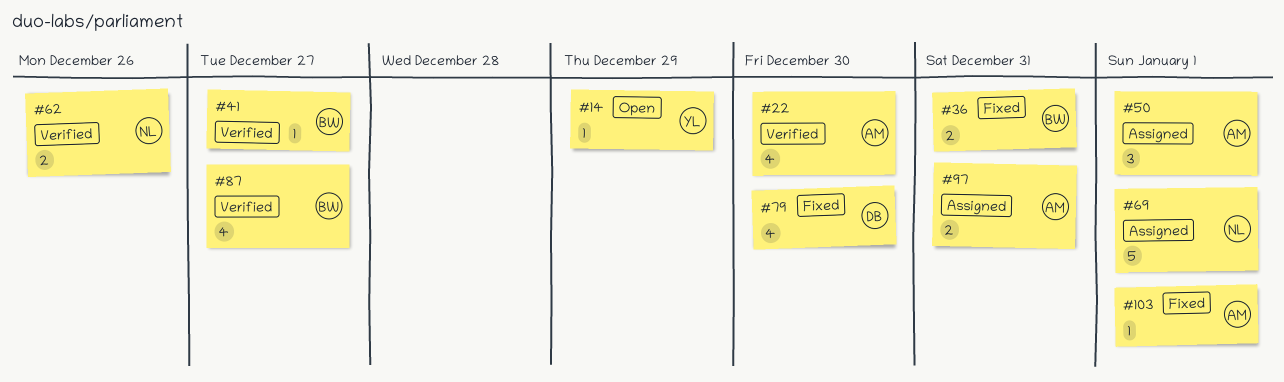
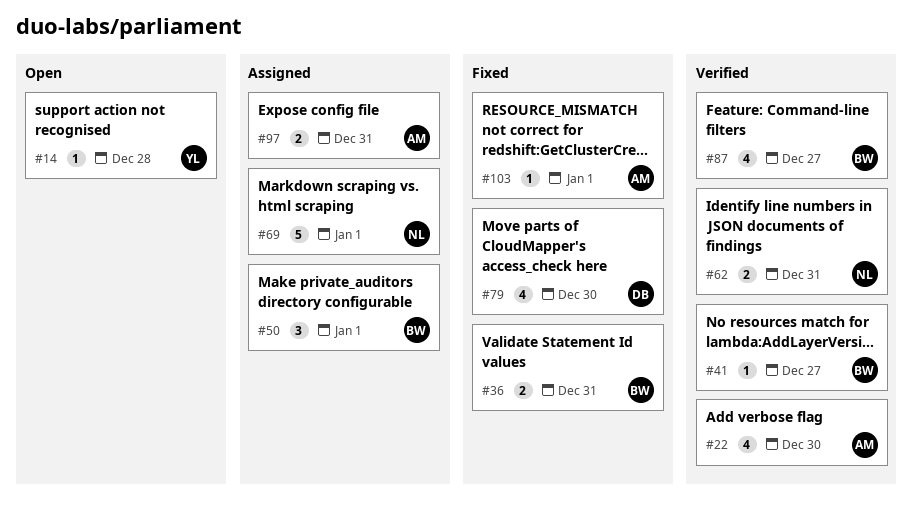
#14, due: Dec 29 -> Dec 28
#50, owner: AM -> BW
#62, due: Dec 26 -> Dec 31

